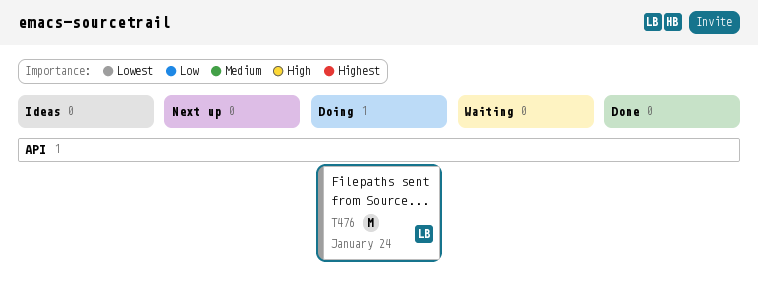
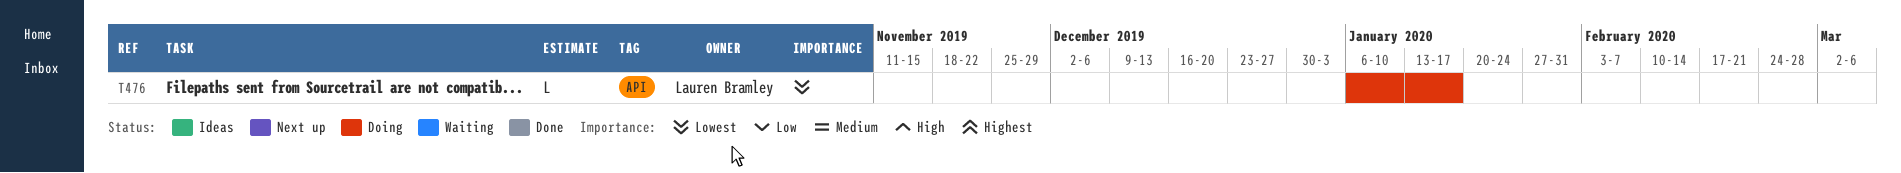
T476, estimate: M -> L
T476, due: Jan 24 -> Jan 17

